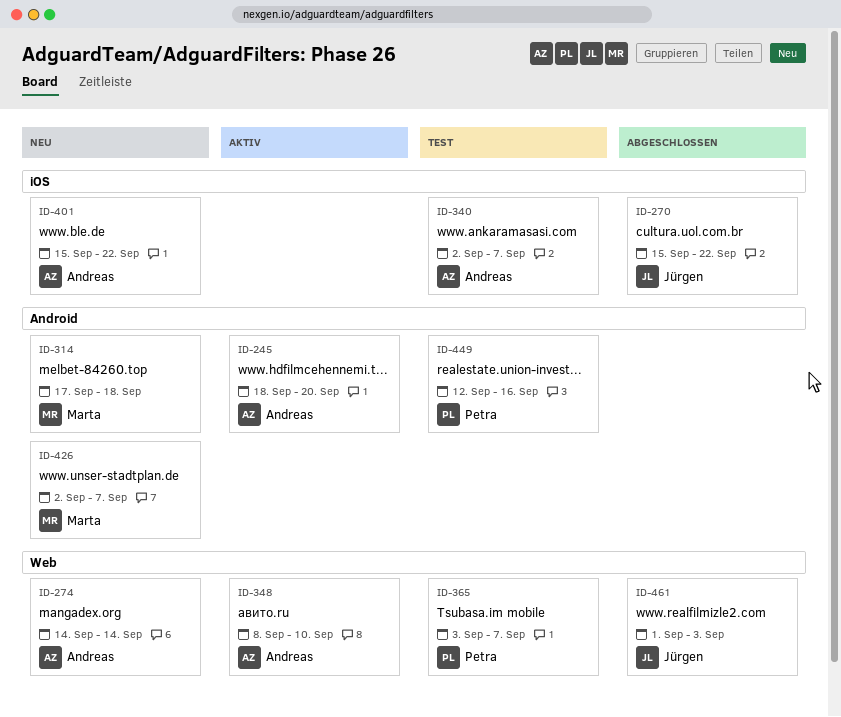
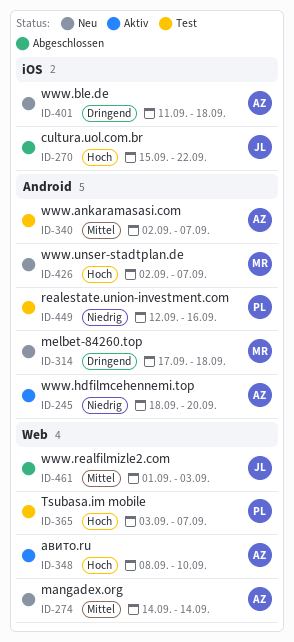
ID-340, label: iOS -> Android
ID-401, start: Sep 15 -> Sep 11
ID-401, due: Sep 22 -> Sep 18

